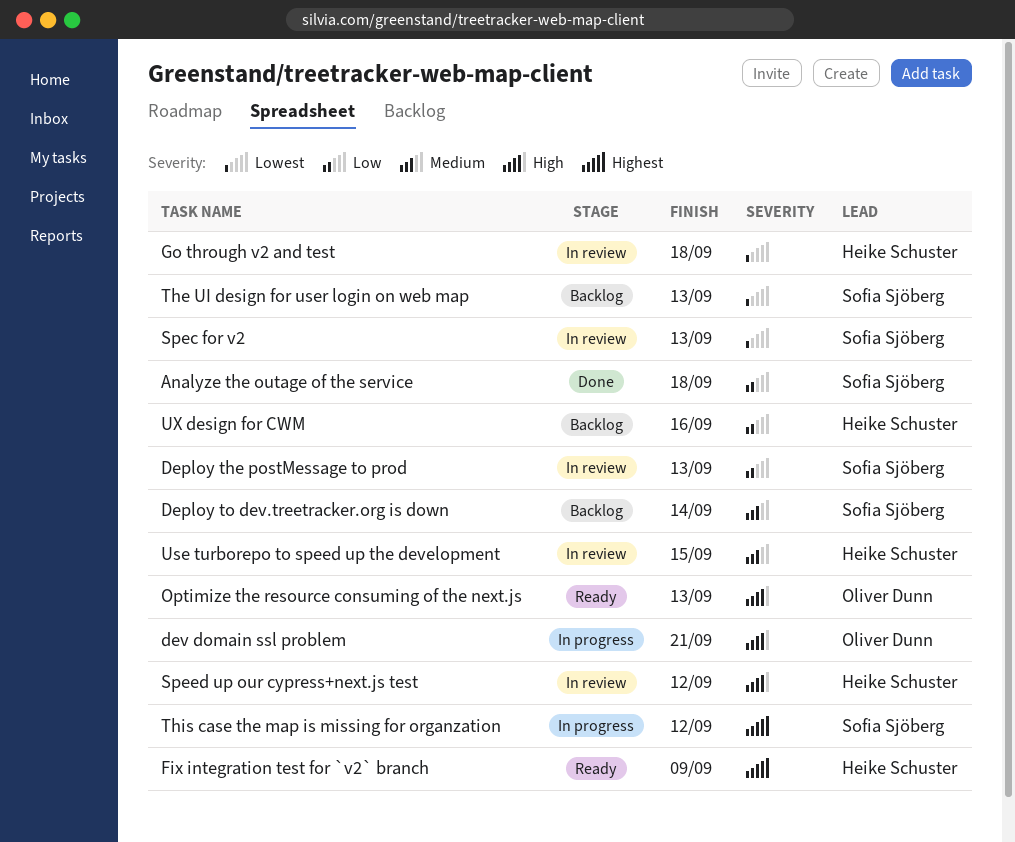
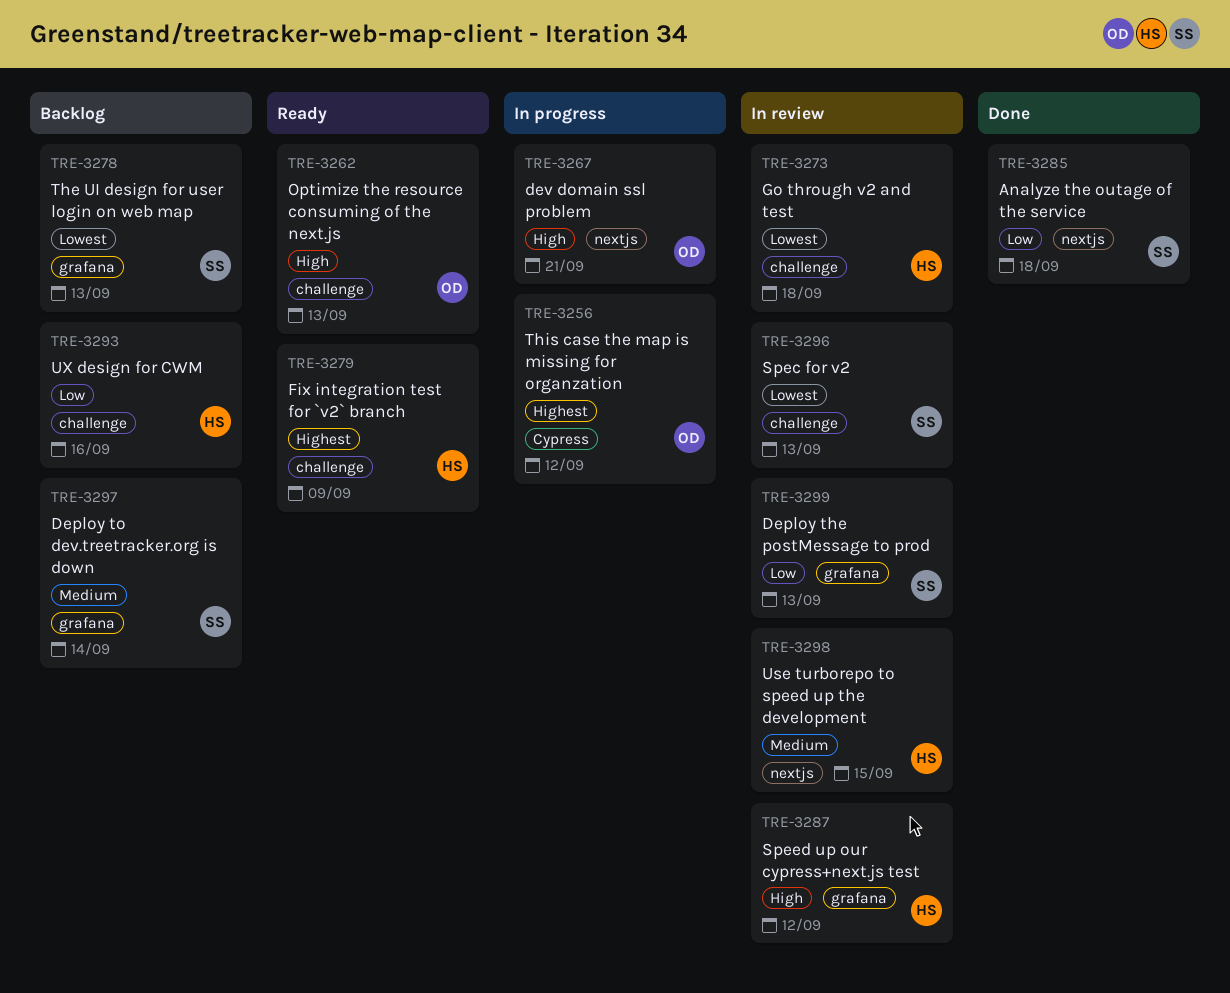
This case the map is missing for organzation, owner: Sofia Sjöberg -> Oliver Dunn

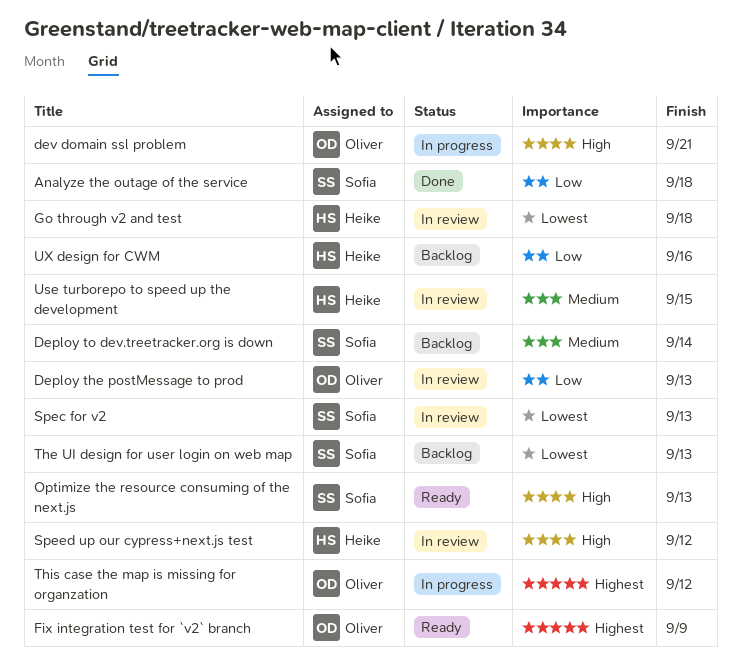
Deploy the postMessage to prod, owner: Sofia -> Oliver
Fix integration test for `v2` branch, owner: Heike -> Oliver
Optimize the resource consuming of the next.js, owner: Oliver -> Sofia

